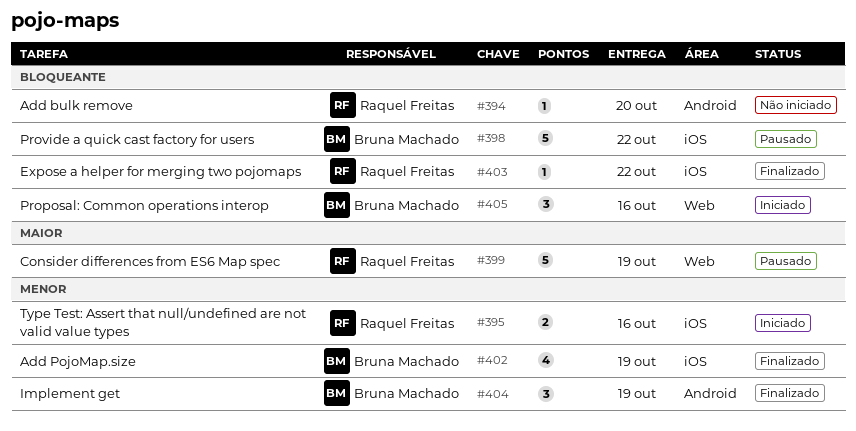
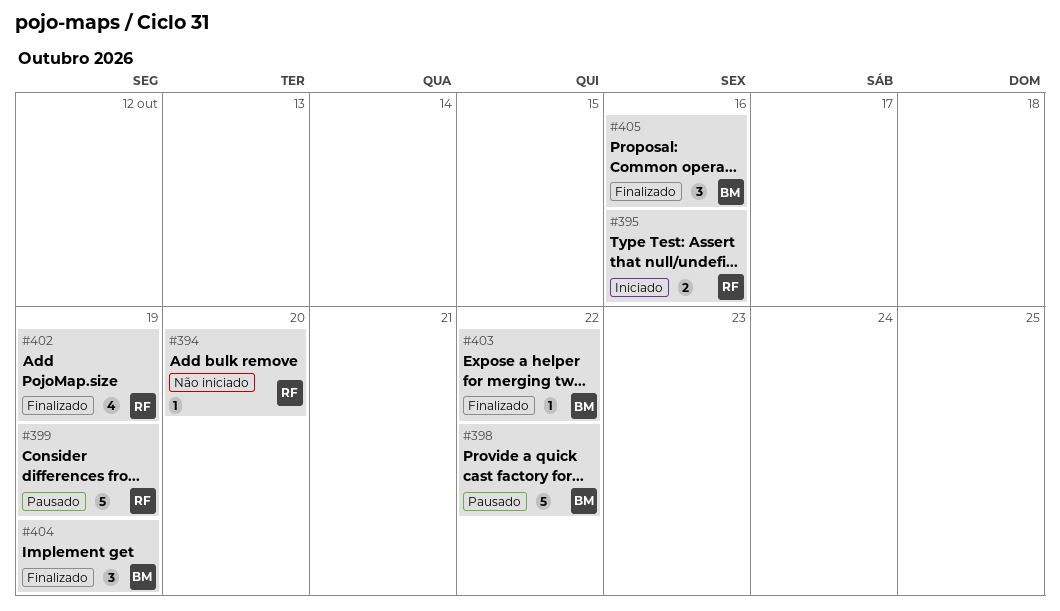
#402, owner: Bruna Machado -> Raquel Freitas
#403, owner: Raquel Freitas -> Bruna Machado
#405, status: Iniciado -> Finalizado

